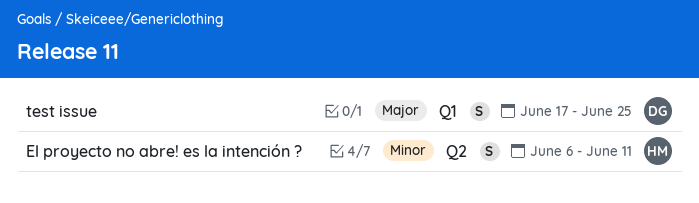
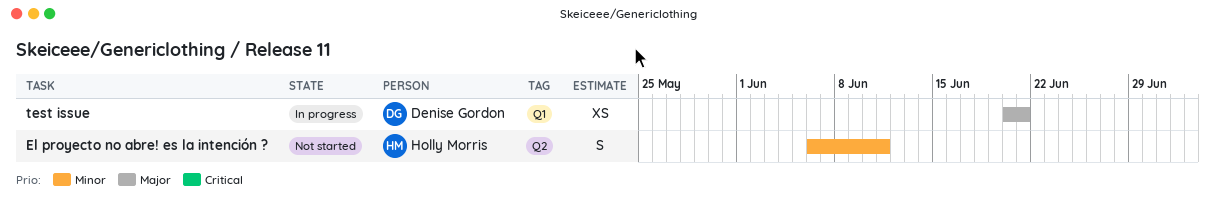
test issue, estimate: S -> XS
test issue, start: Jun 17 -> Jun 20
test issue, due: Jun 25 -> Jun 21

